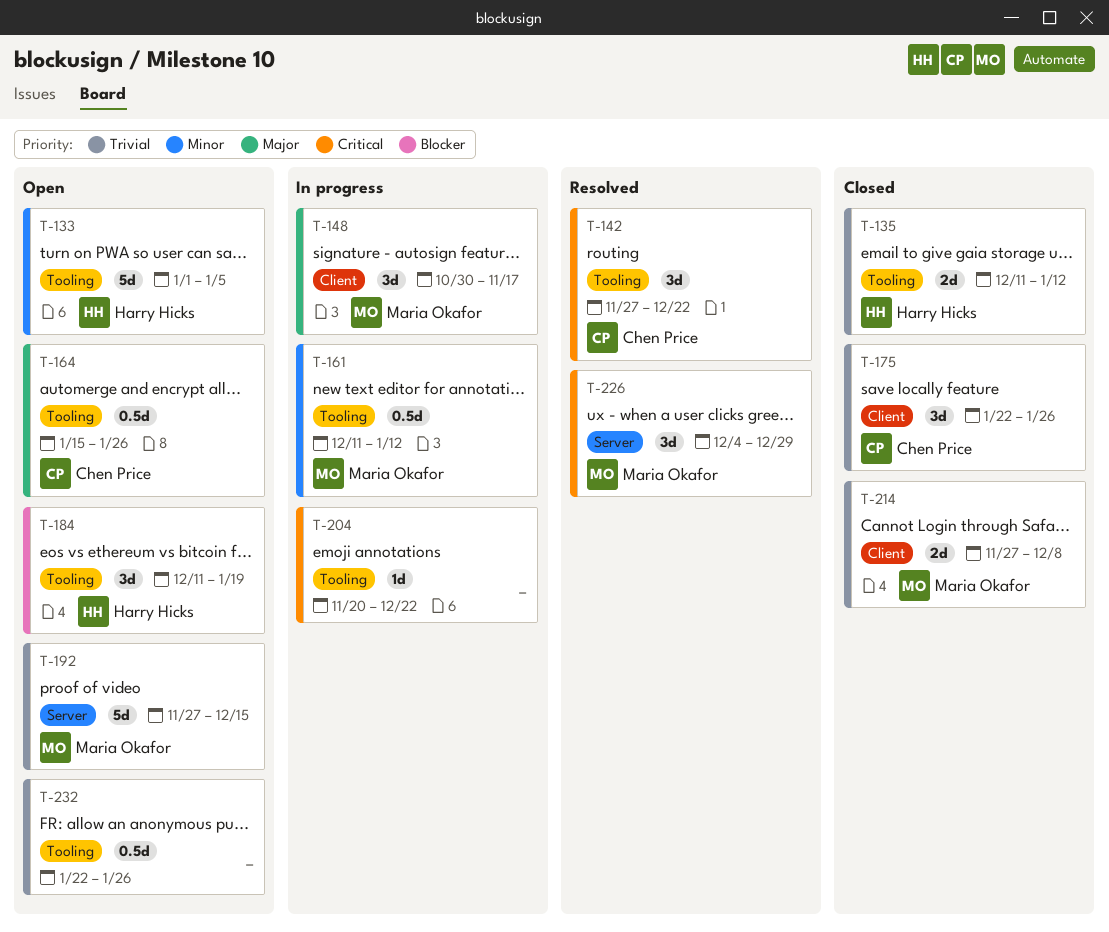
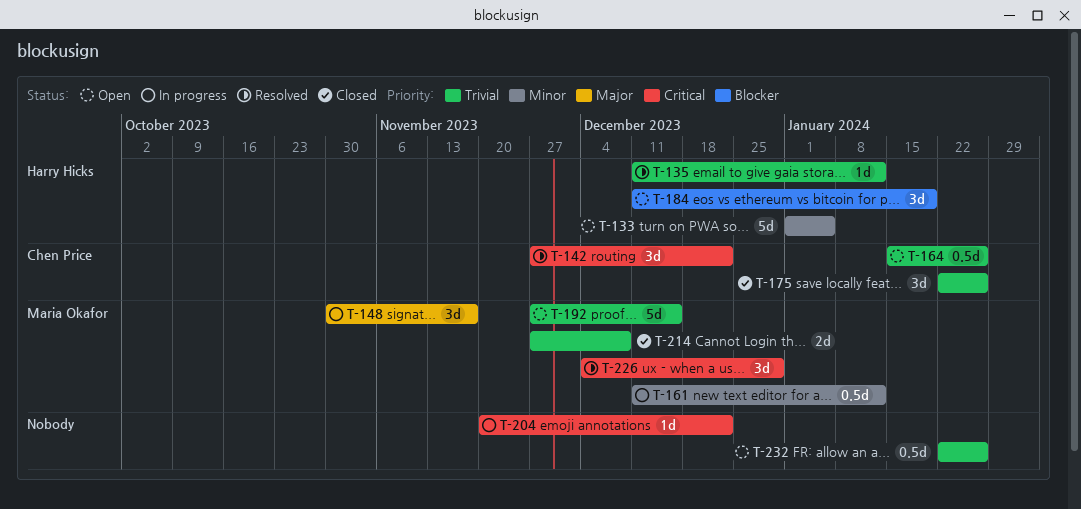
T-135, status: Closed -> Resolved
T-135, estimate: 2d -> 1d
T-164, priority: Major -> Trivial

